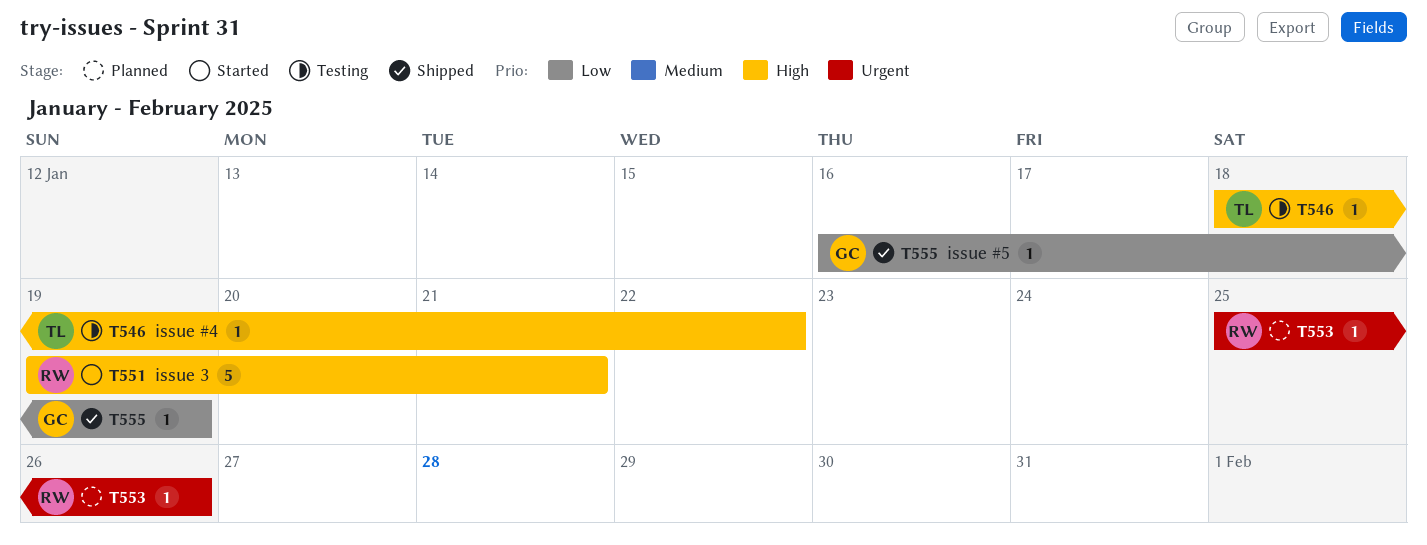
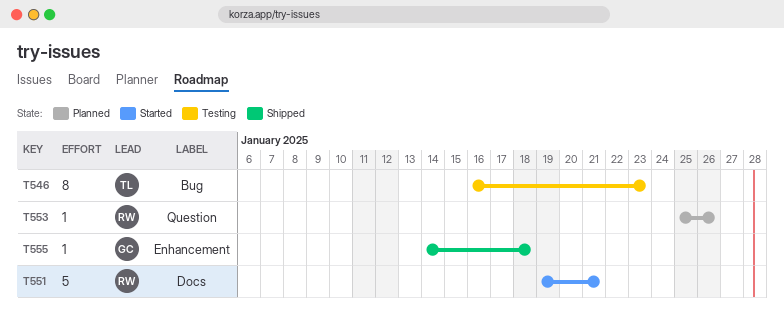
T546, estimate: 1 -> 8
T546, start: Jan 18 -> Jan 16
T546, due: Jan 22 -> Jan 23
T555, start: Jan 16 -> Jan 14
T555, due: Jan 19 -> Jan 18

